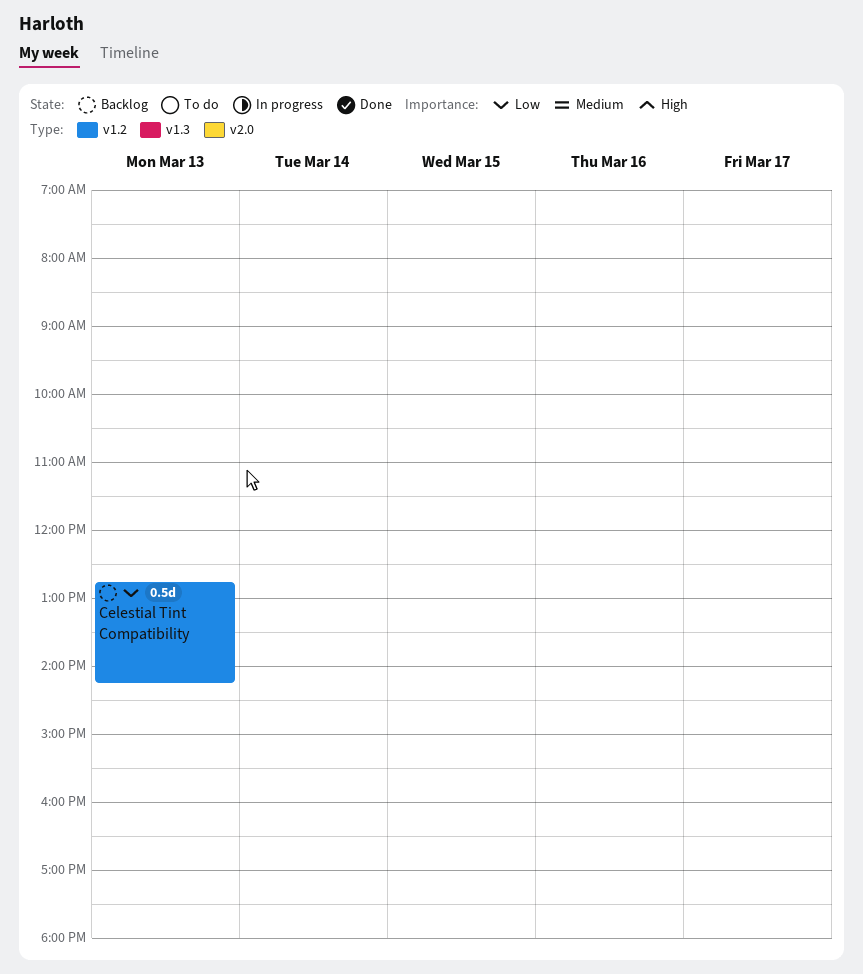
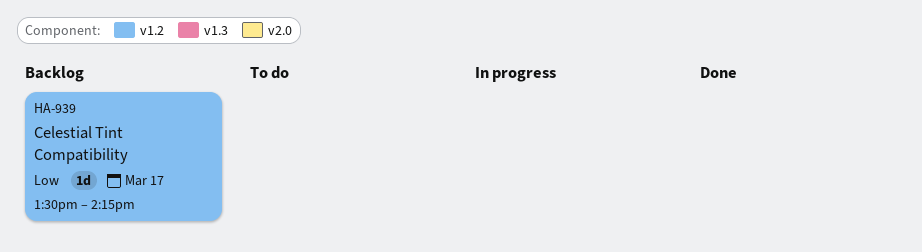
Celestial Tint Compatibility, estimate: 0.5d -> 1d
Celestial Tint Compatibility, day: Mar 13 -> Mar 17
Celestial Tint Compatibility, begins: 12:45 -> 13:30

